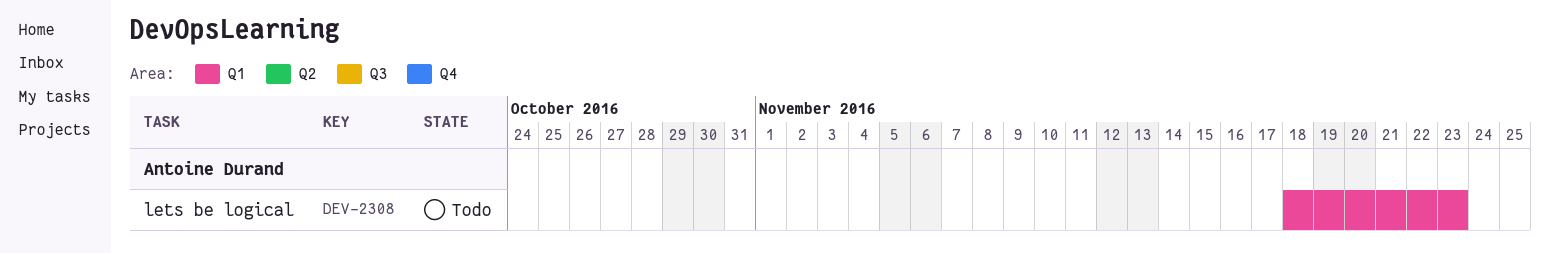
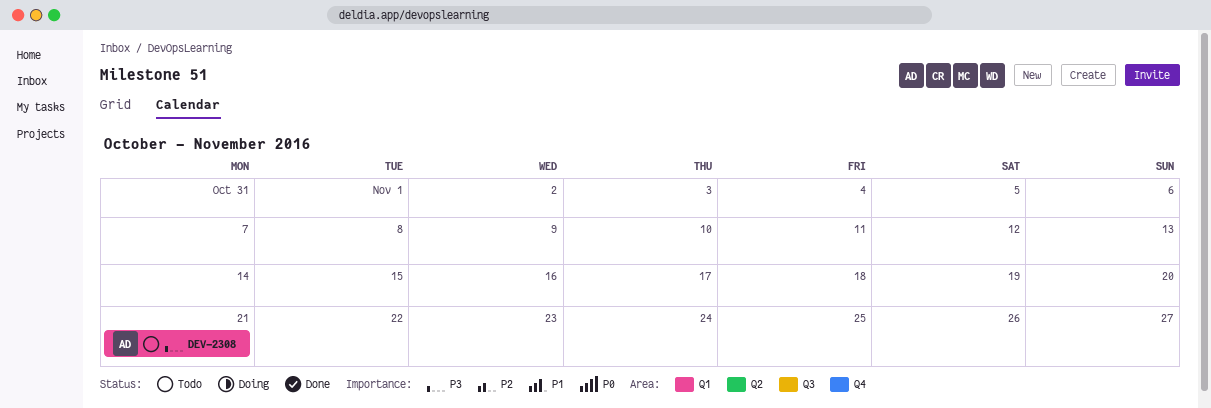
DEV-2308, start: Nov 18 -> Nov 21
DEV-2308, due: Nov 23 -> Nov 21

